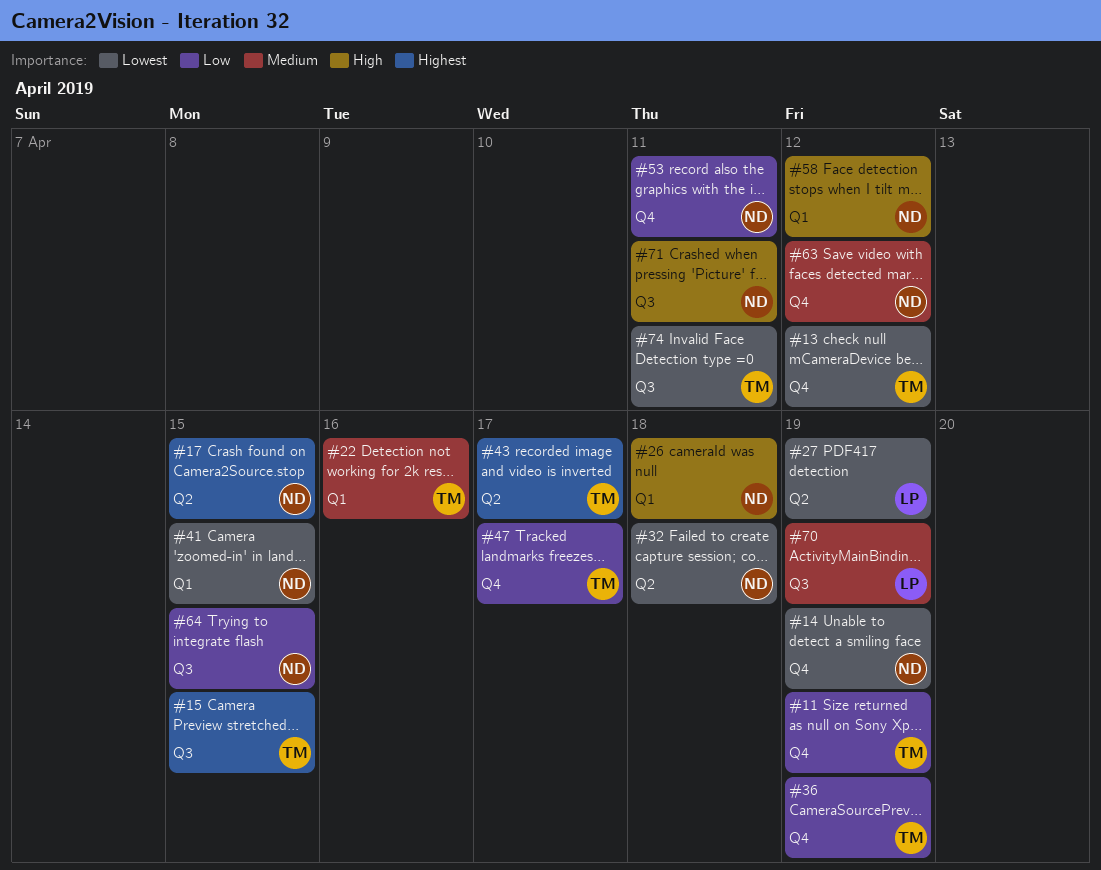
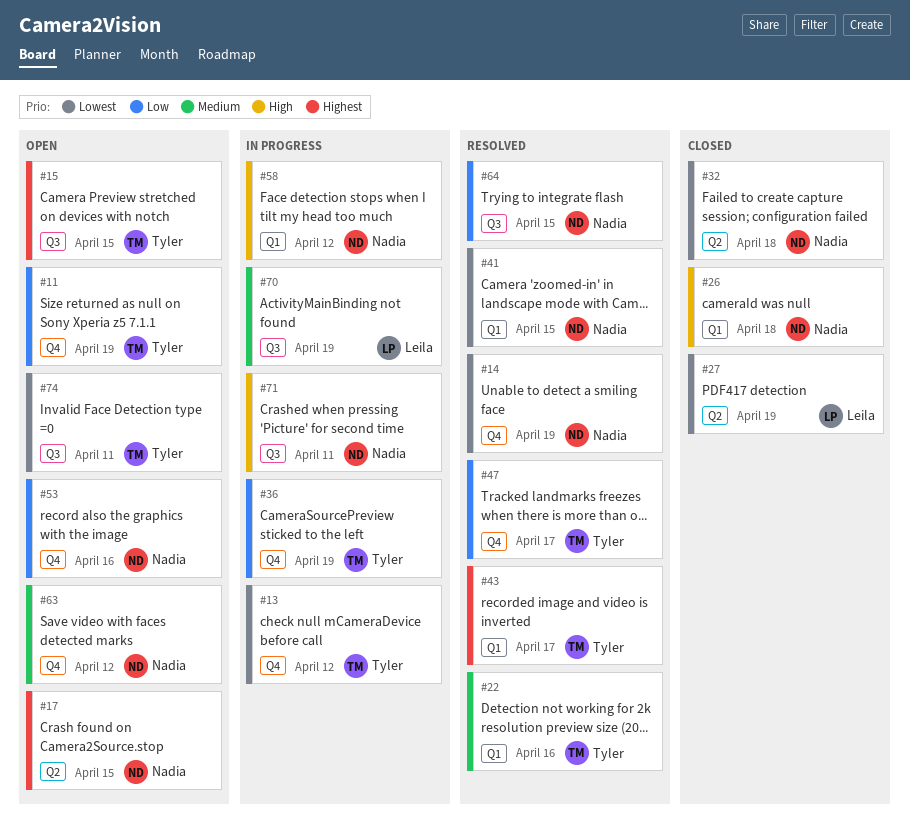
#43, label: Q2 -> Q1
#53, due: Apr 11 -> Apr 16

